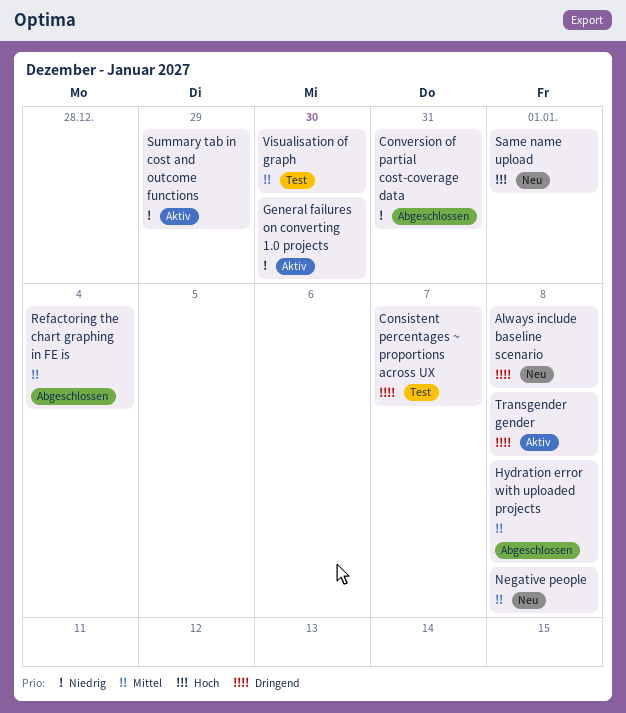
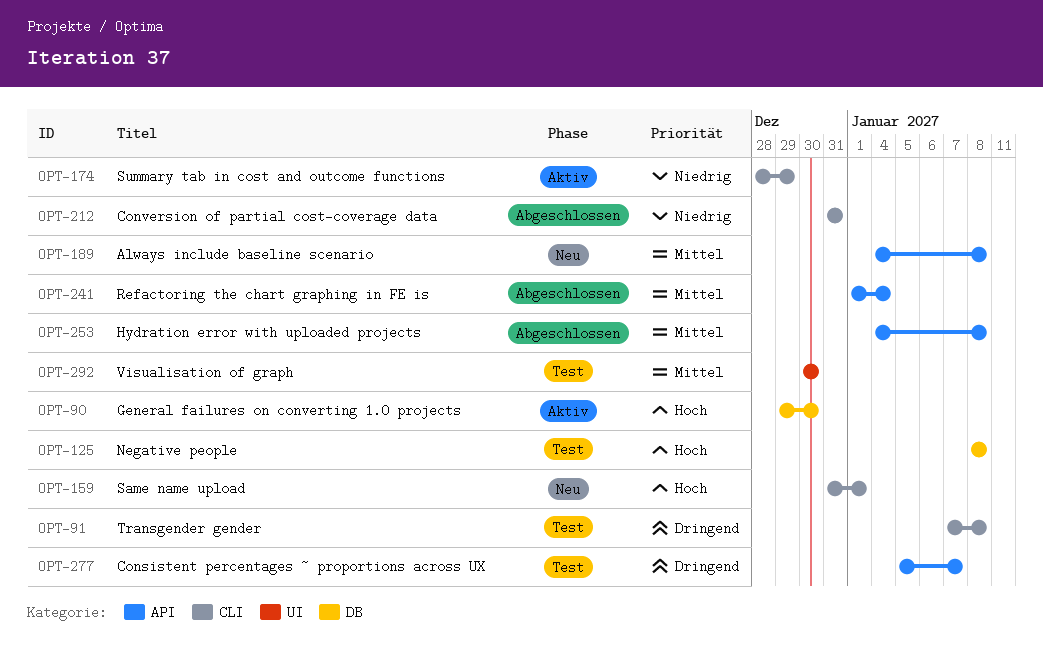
Always include baseline scenario, priority: Dringend -> Mittel
General failures on converting 1.0 projects, priority: Niedrig -> Hoch
Negative people, status: Neu -> Test
Negative people, priority: Mittel -> Hoch
Transgender gender, status: Aktiv -> Test

